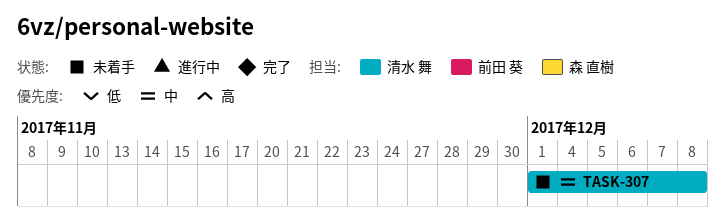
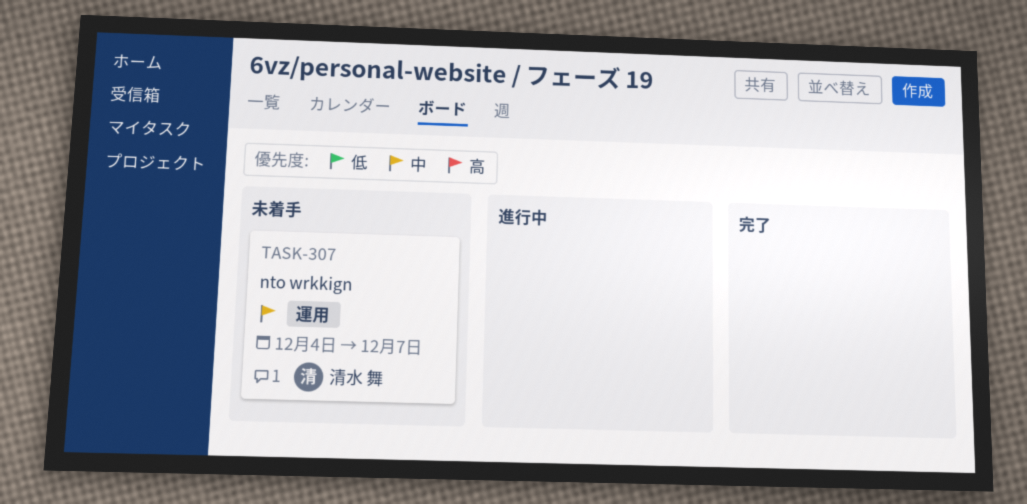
TASK-307, start: Dec 1 -> Dec 4
TASK-307, due: Dec 8 -> Dec 7

